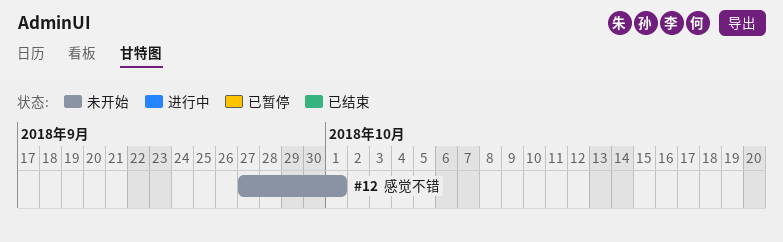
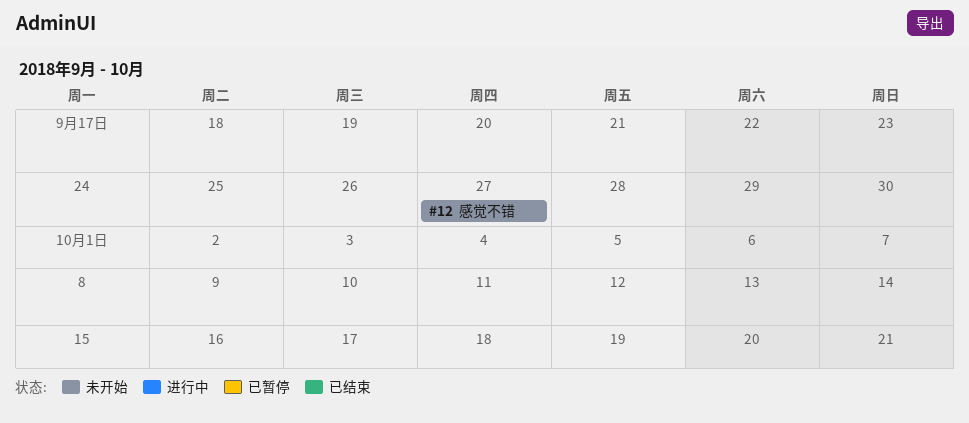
#12, due: Oct 1 -> Sep 27

